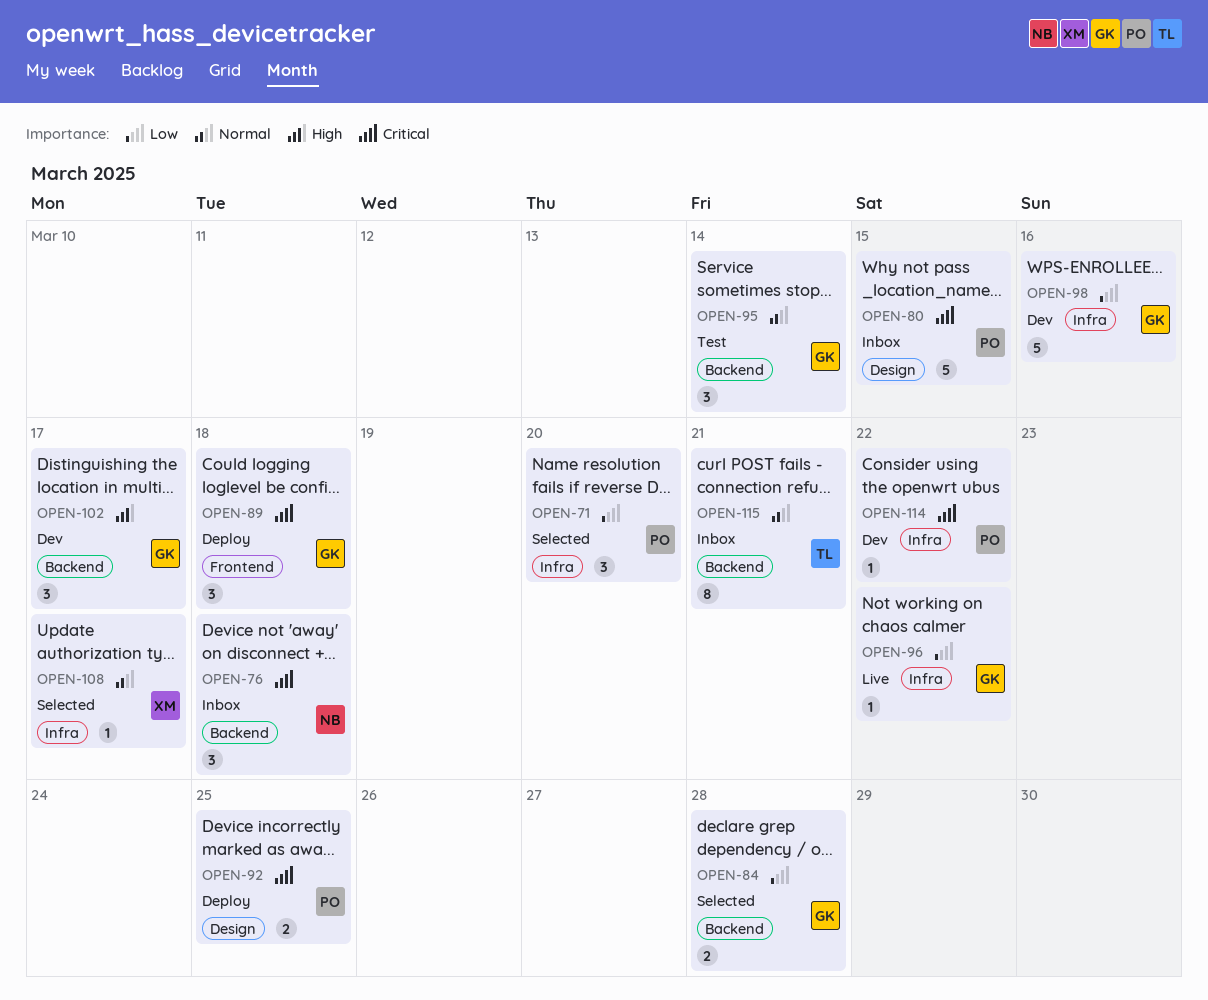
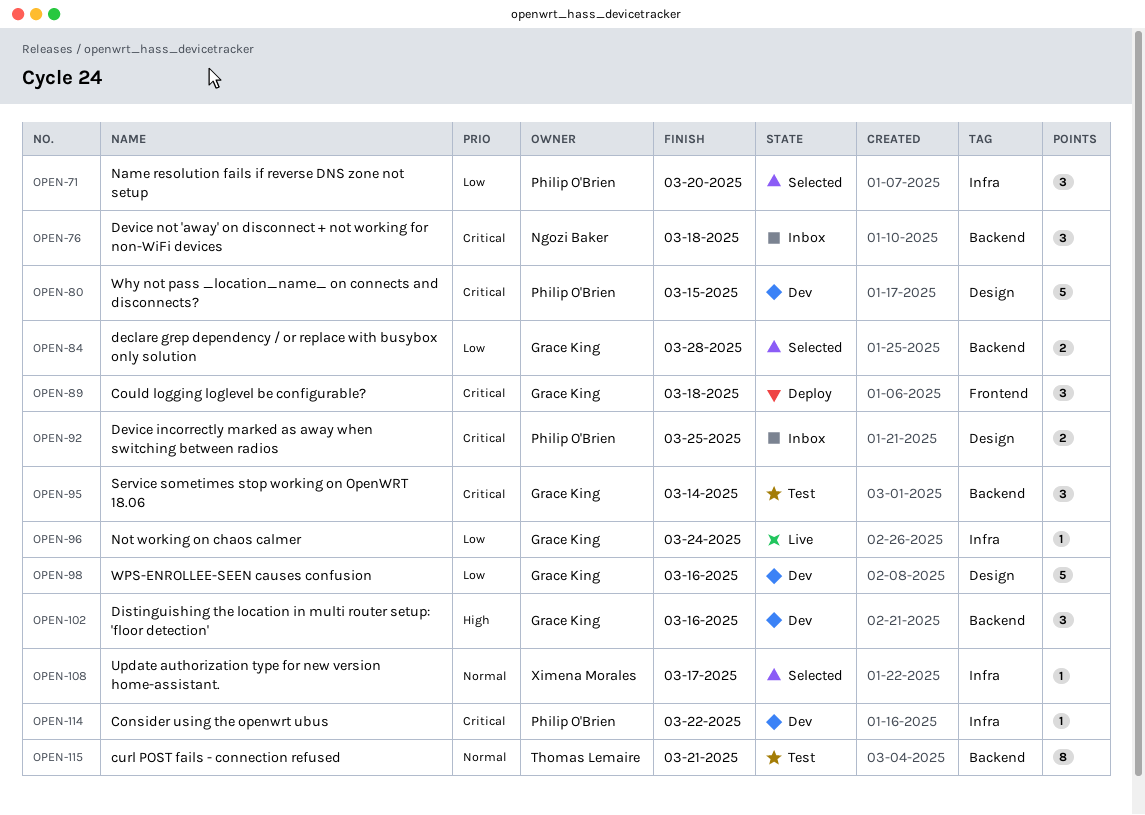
OPEN-80, status: Inbox -> Dev
OPEN-92, status: Deploy -> Inbox
OPEN-95, priority: Normal -> Critical
OPEN-96, due: Mar 22 -> Mar 24
OPEN-98, label: Infra -> Design
OPEN-102, due: Mar 17 -> Mar 16
OPEN-115, status: Inbox -> Test

